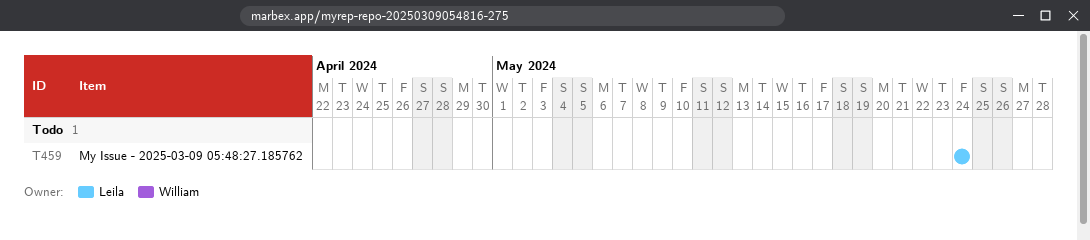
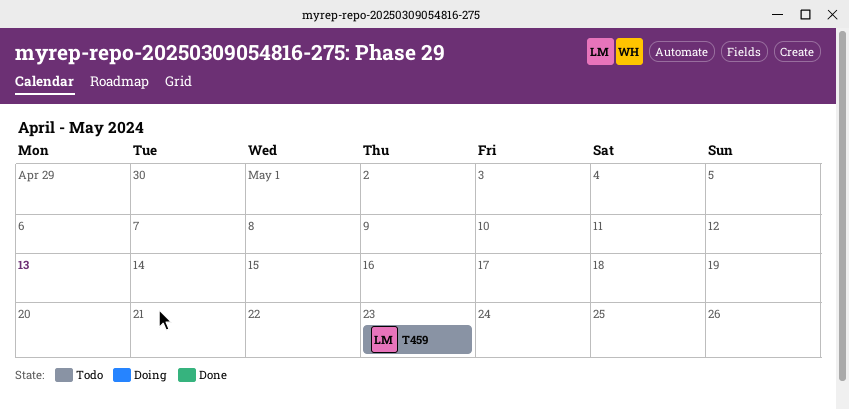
T459, start: May 24 -> May 23
T459, due: May 24 -> May 23

